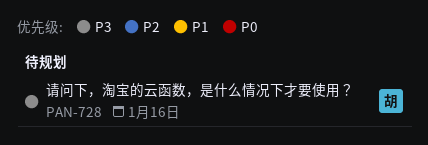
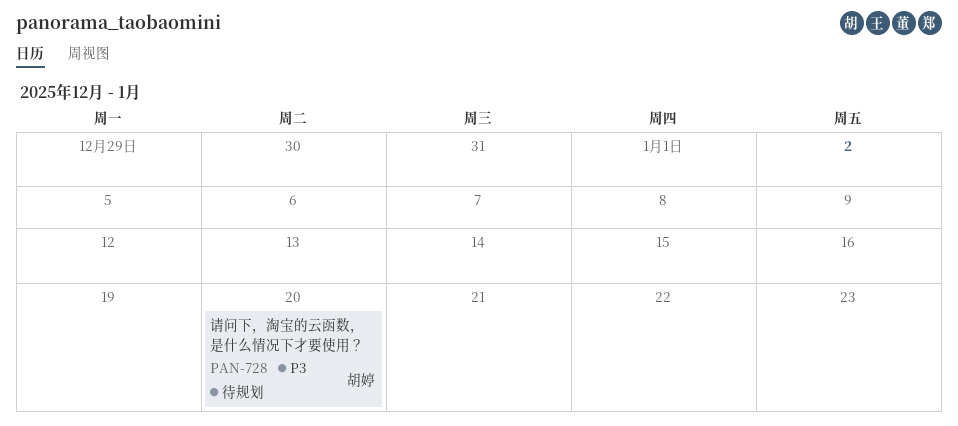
PAN-728, due: Jan 16 -> Jan 20

